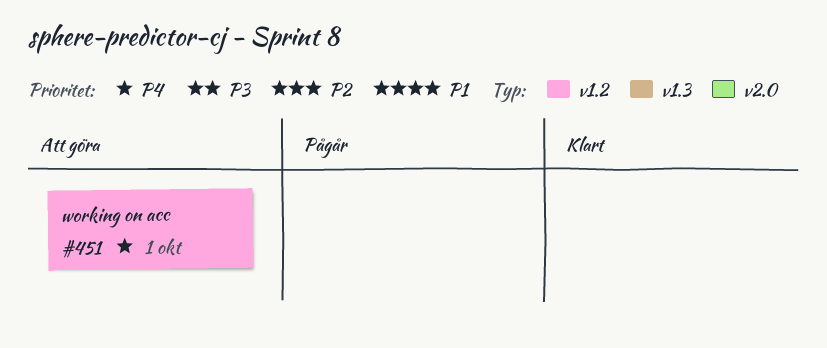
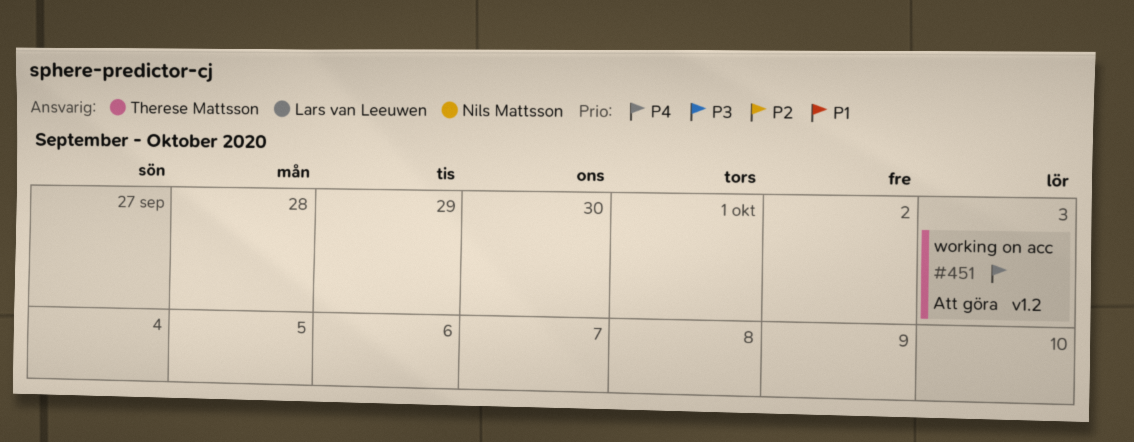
#451, due: Oct 1 -> Oct 3

